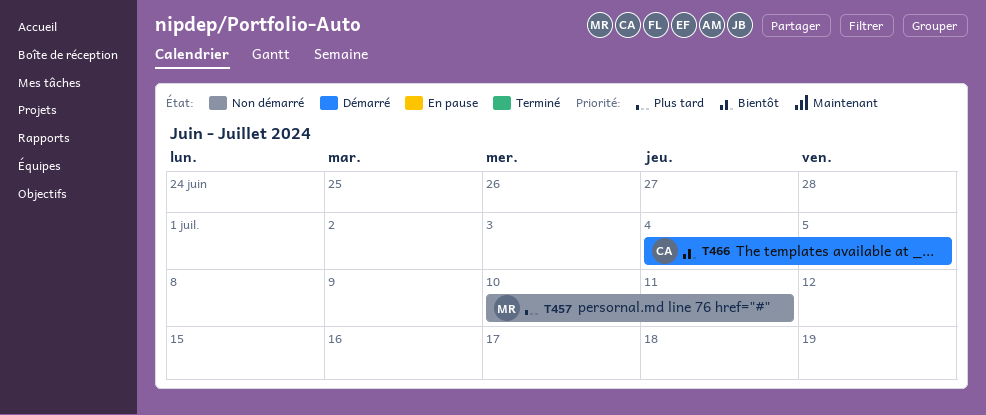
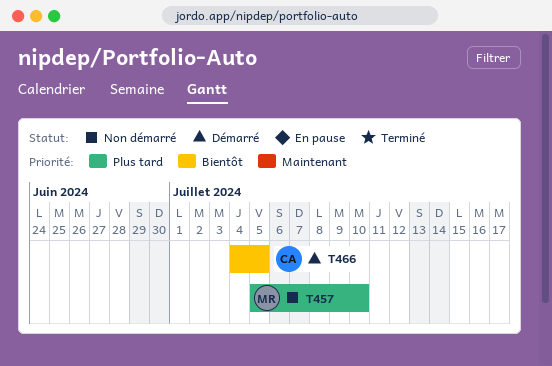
T457, start: Jul 10 -> Jul 5
T457, due: Jul 11 -> Jul 10

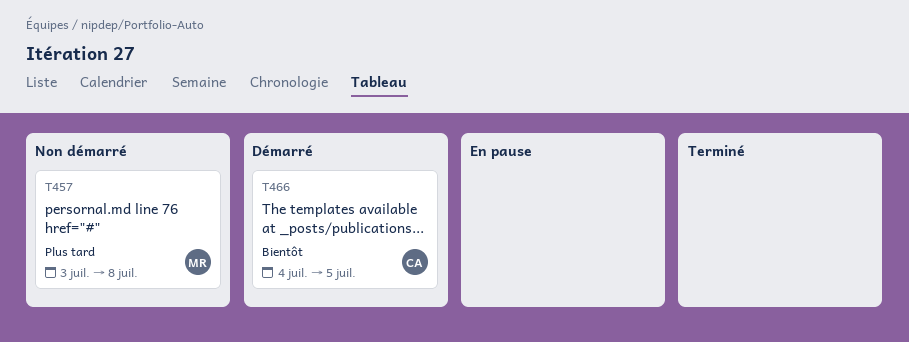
T457, start: Jul 5 -> Jul 3
T457, due: Jul 10 -> Jul 8

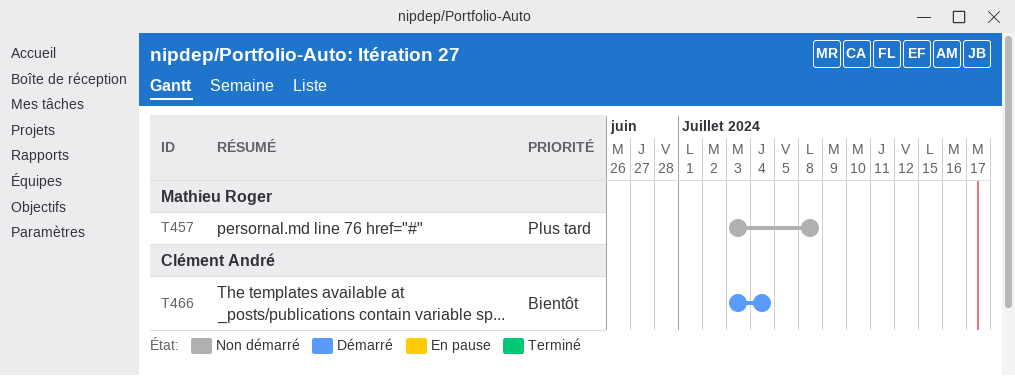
T466, start: Jul 4 -> Jul 3
T466, due: Jul 5 -> Jul 4

